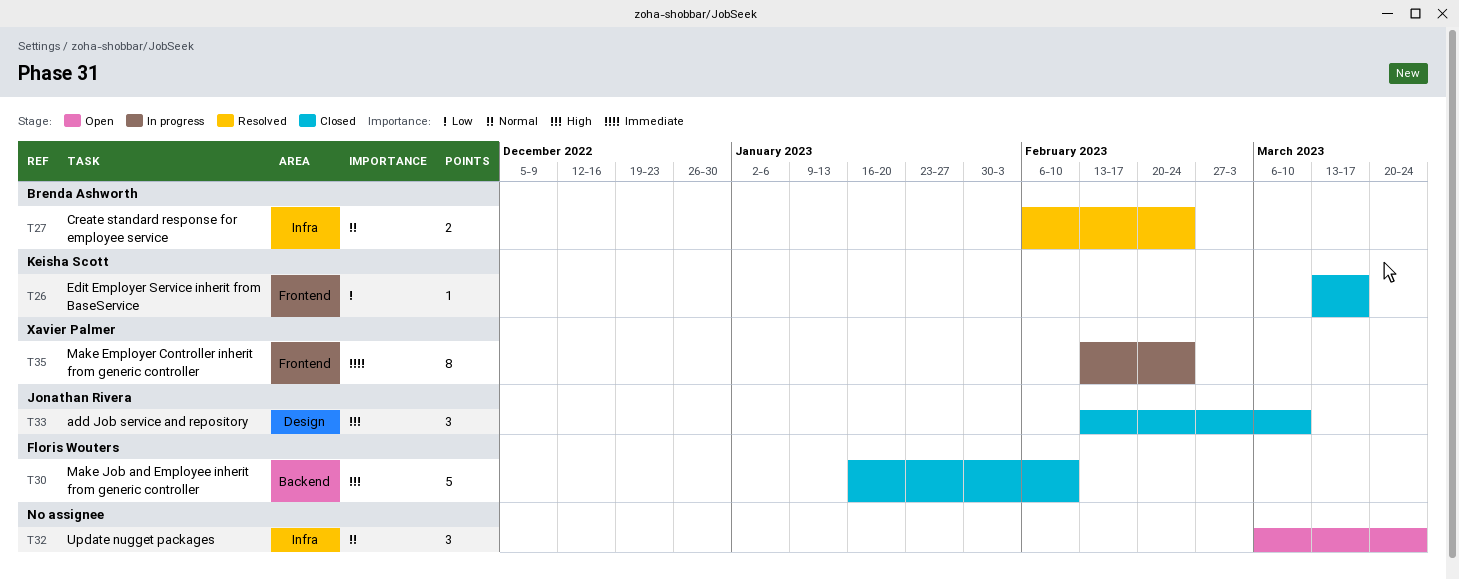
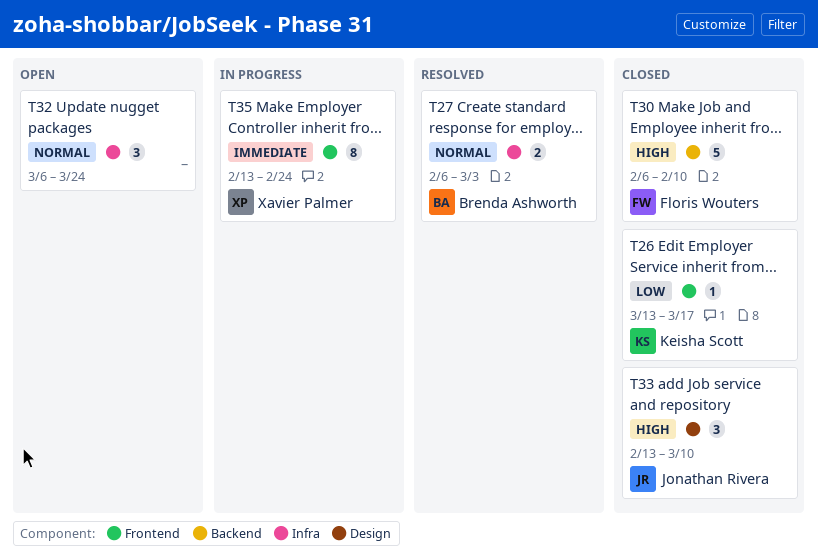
T27, due: Feb 24 -> Mar 3
T30, start: Jan 16 -> Feb 6

